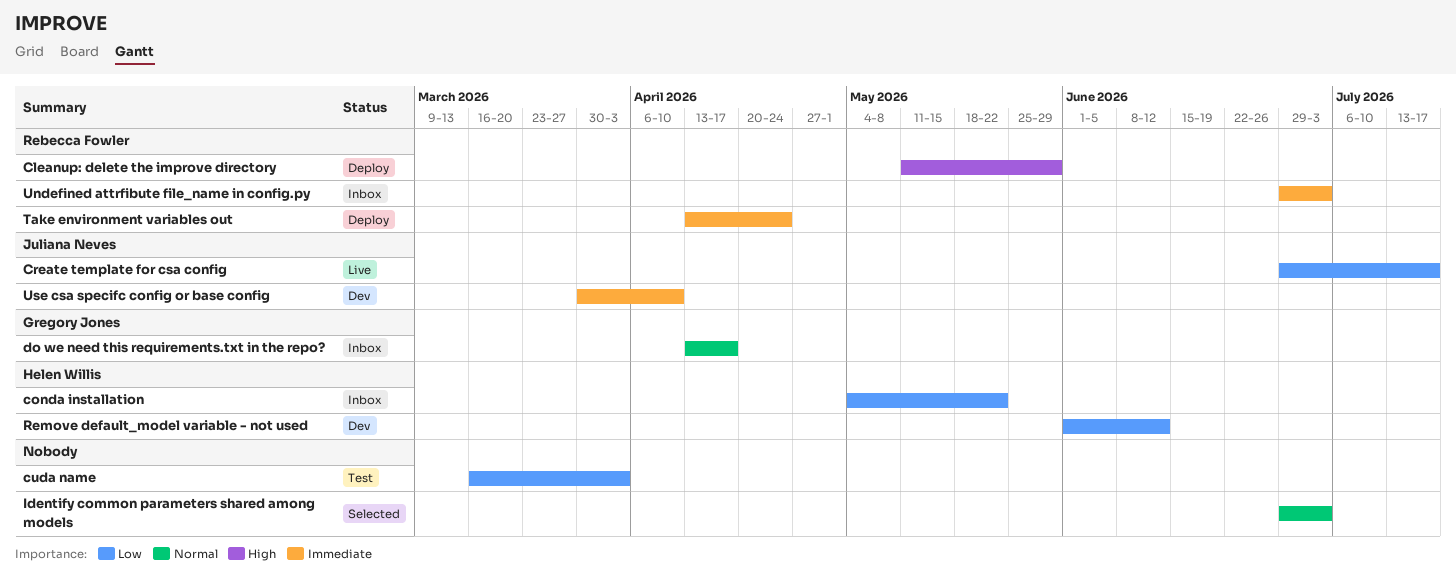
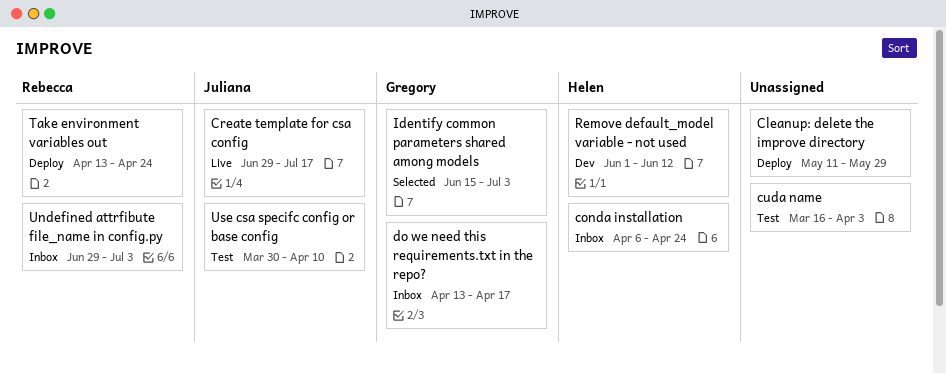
Cleanup: delete the improve directory, owner: Rebecca Fowler -> none
conda installation, start: May 4 -> Apr 6
conda installation, due: May 22 -> Apr 24
Identify common parameters shared among models, owner: none -> Gregory Jones
Identify common parameters shared among models, start: Jun 29 -> Jun 15
Use csa specifc config or base config, status: Dev -> Test

